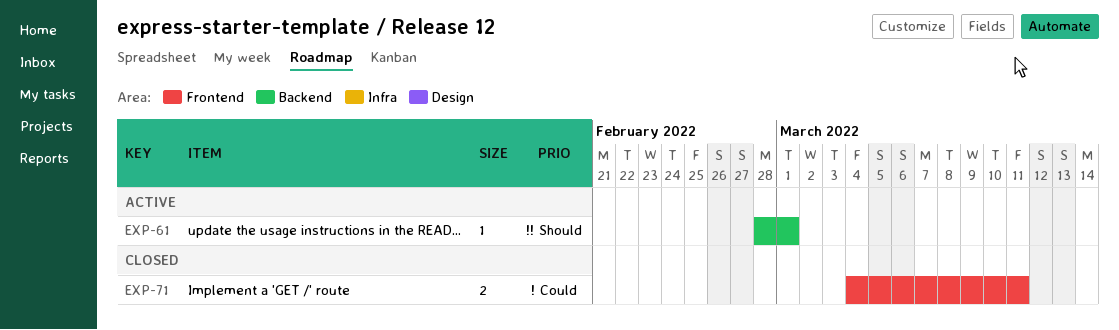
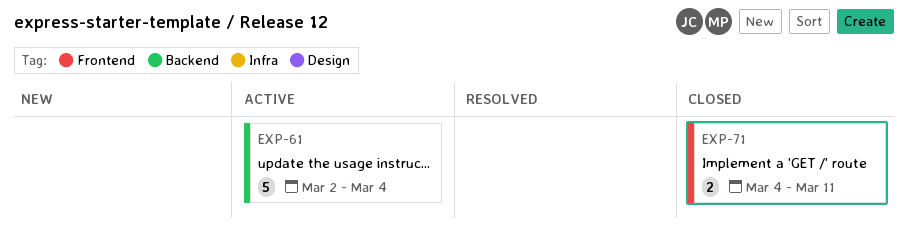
EXP-61, estimate: 1 -> 5
EXP-61, start: Feb 28 -> Mar 2
EXP-61, due: Mar 1 -> Mar 4

